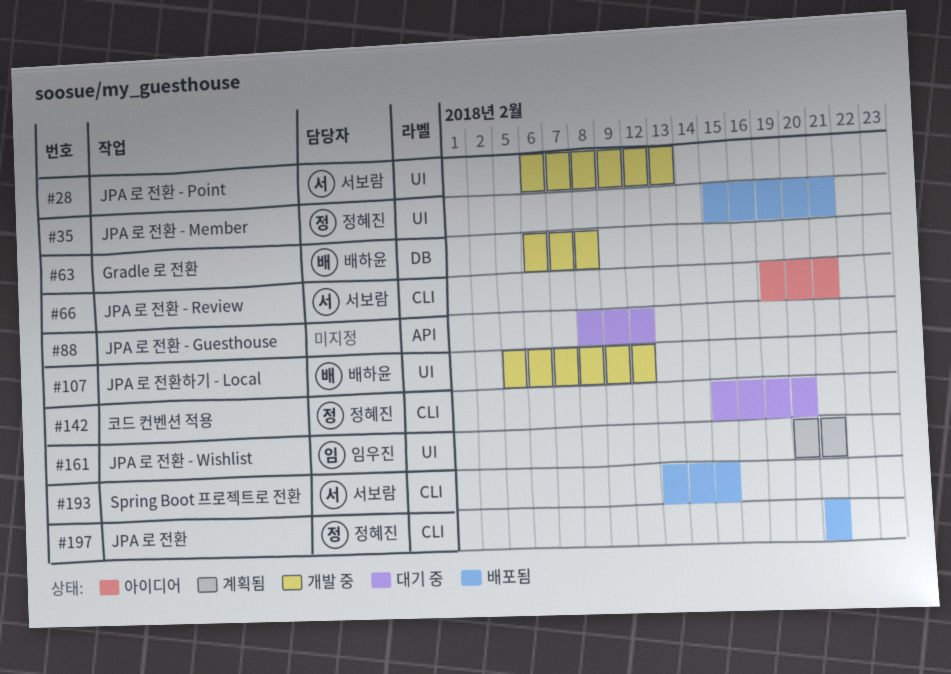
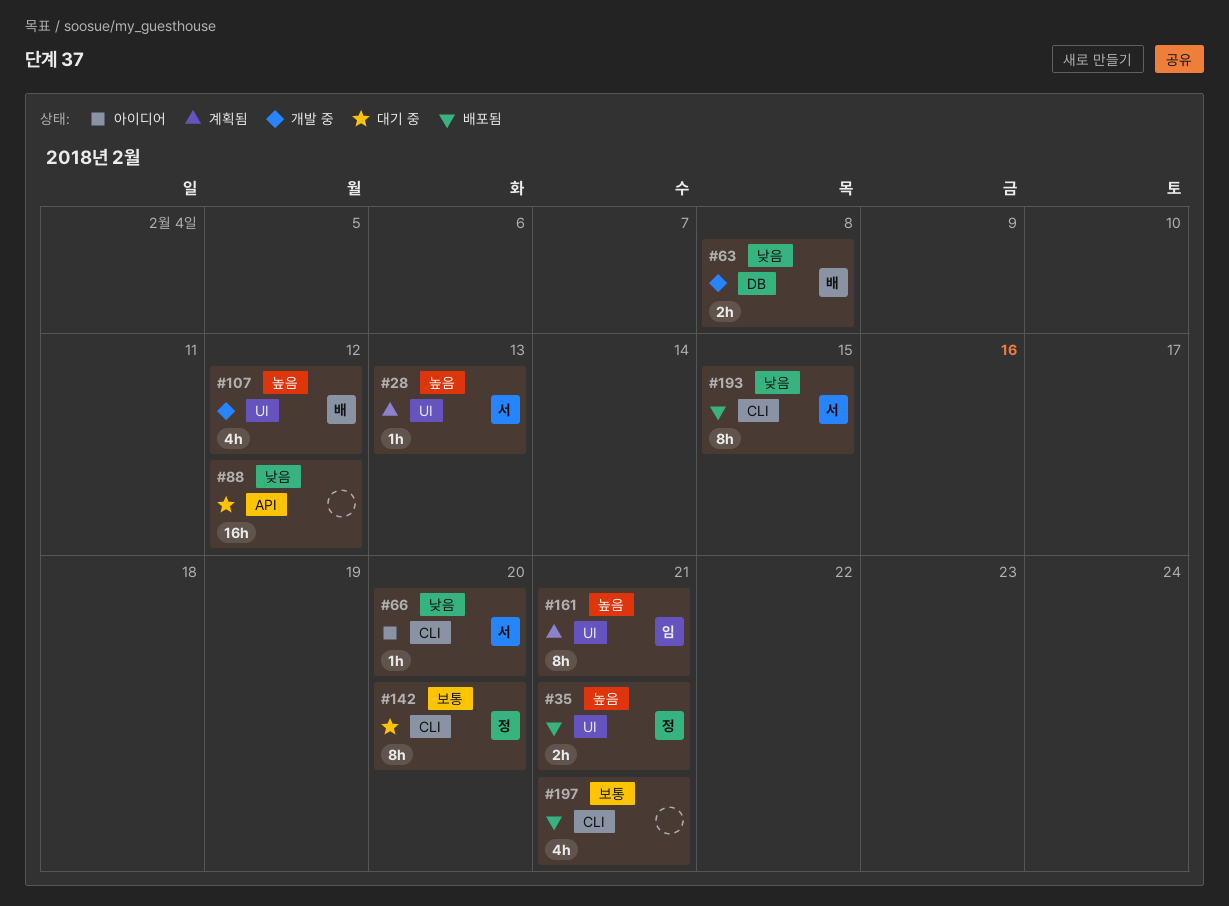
#28, status: 개발 중 -> 계획됨
#66, due: Feb 21 -> Feb 20
#197, owner: 정혜진 -> none

